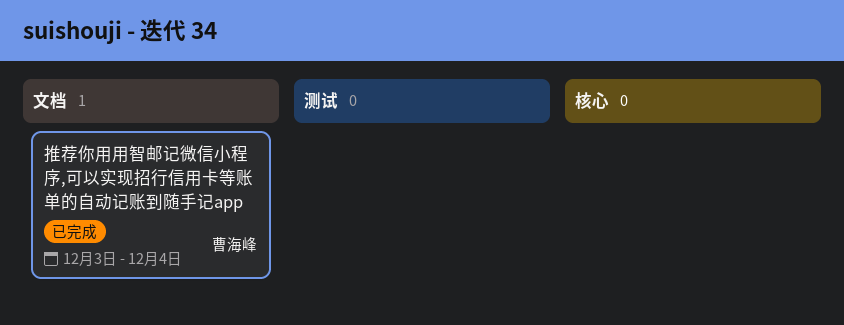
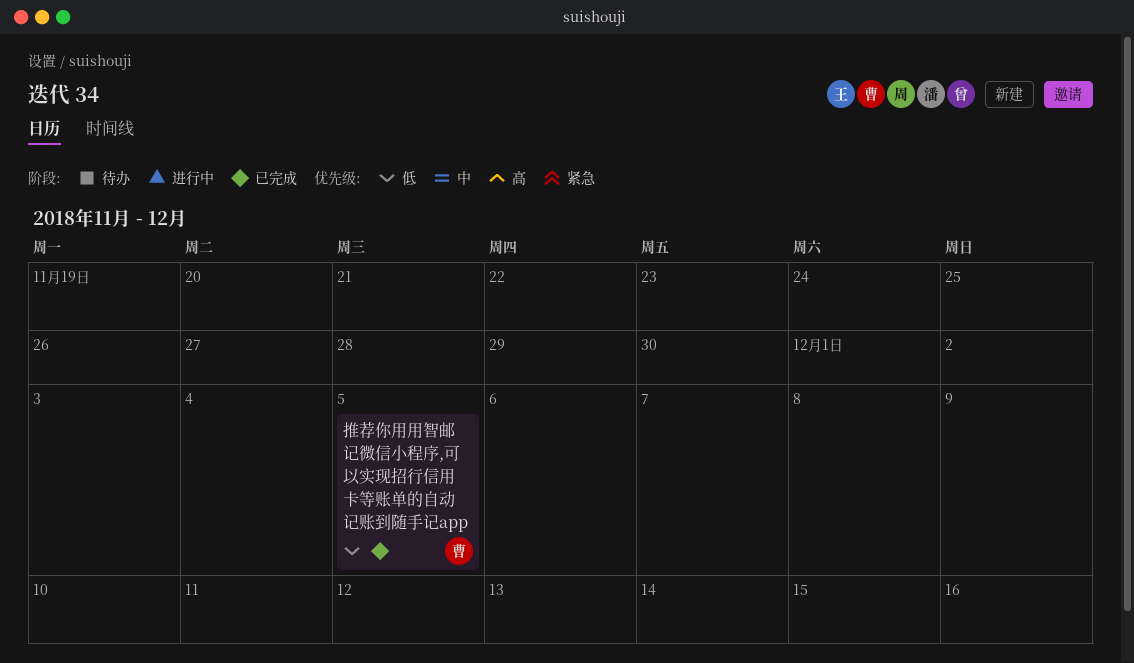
推荐你用用智邮记微信小程序,可以实现招行信用卡等账单的自动记账到随手记app, due: Dec 4 -> Dec 5

